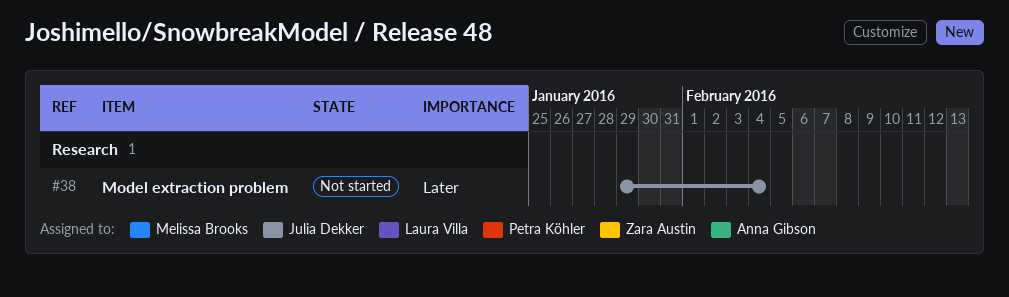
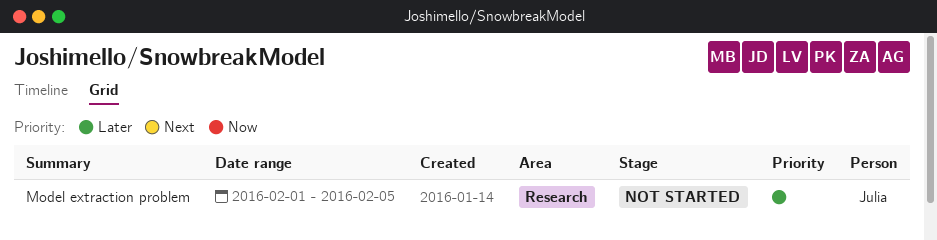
Model extraction problem, start: Jan 29 -> Feb 1
Model extraction problem, due: Feb 4 -> Feb 5

